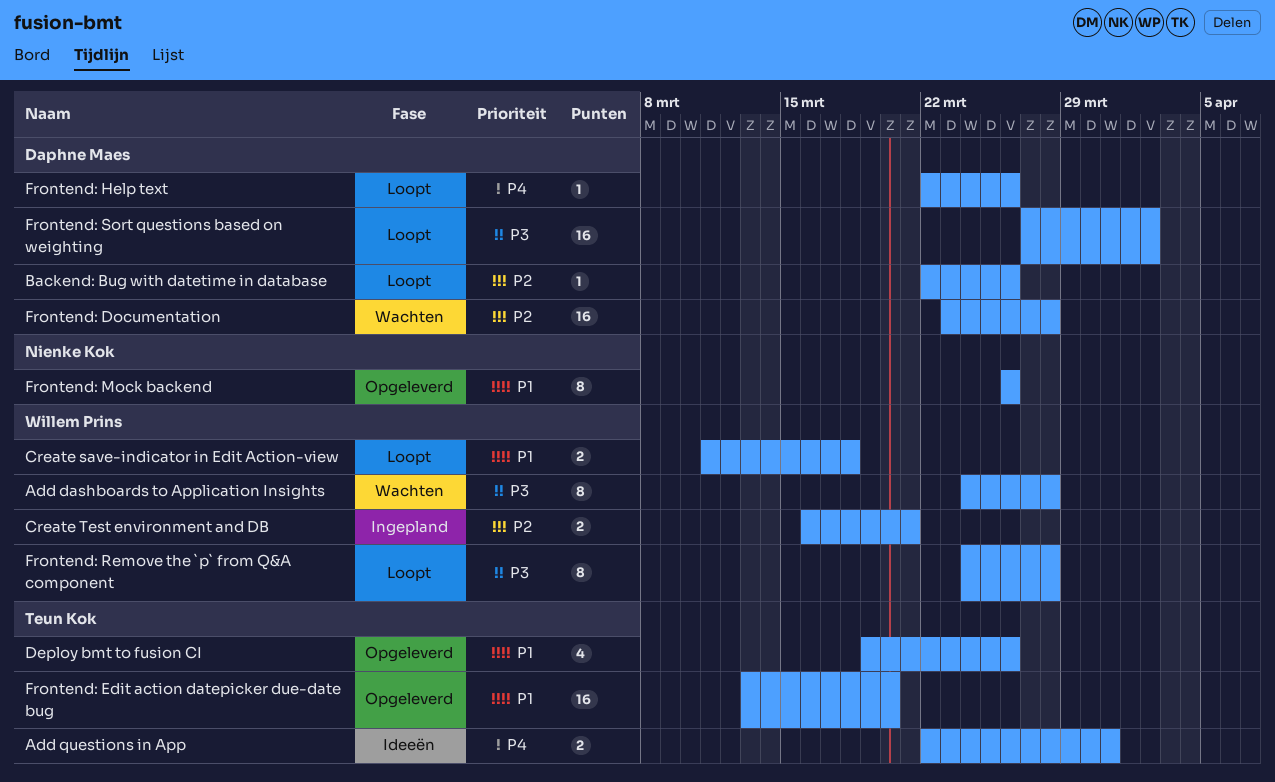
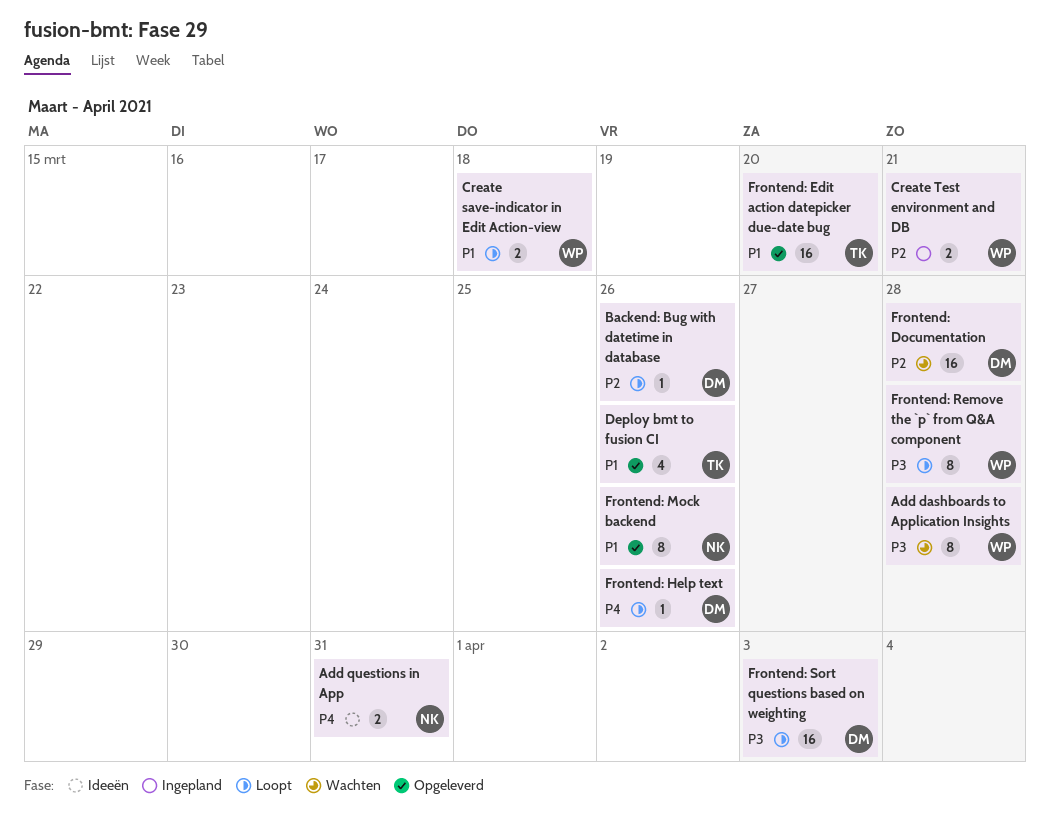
Add questions in App, owner: Teun Kok -> Nienke Kok
Frontend: Sort questions based on weighting, due: Apr 2 -> Apr 3

